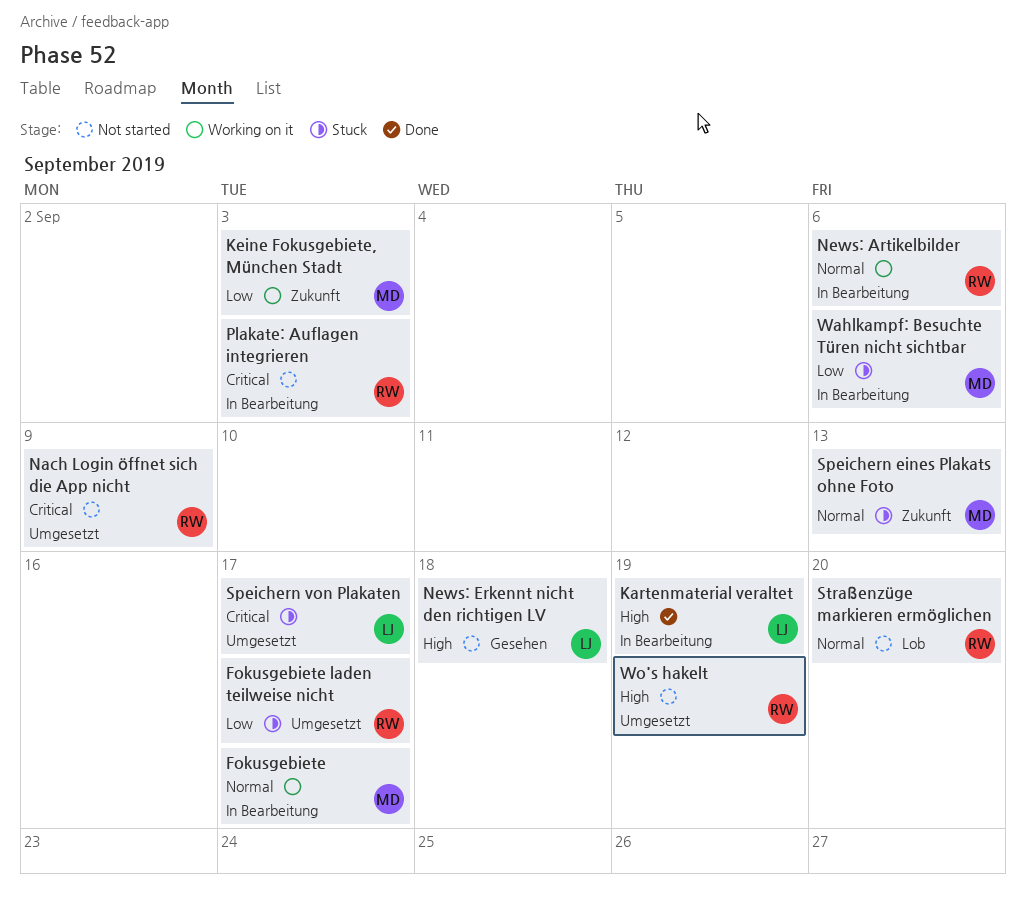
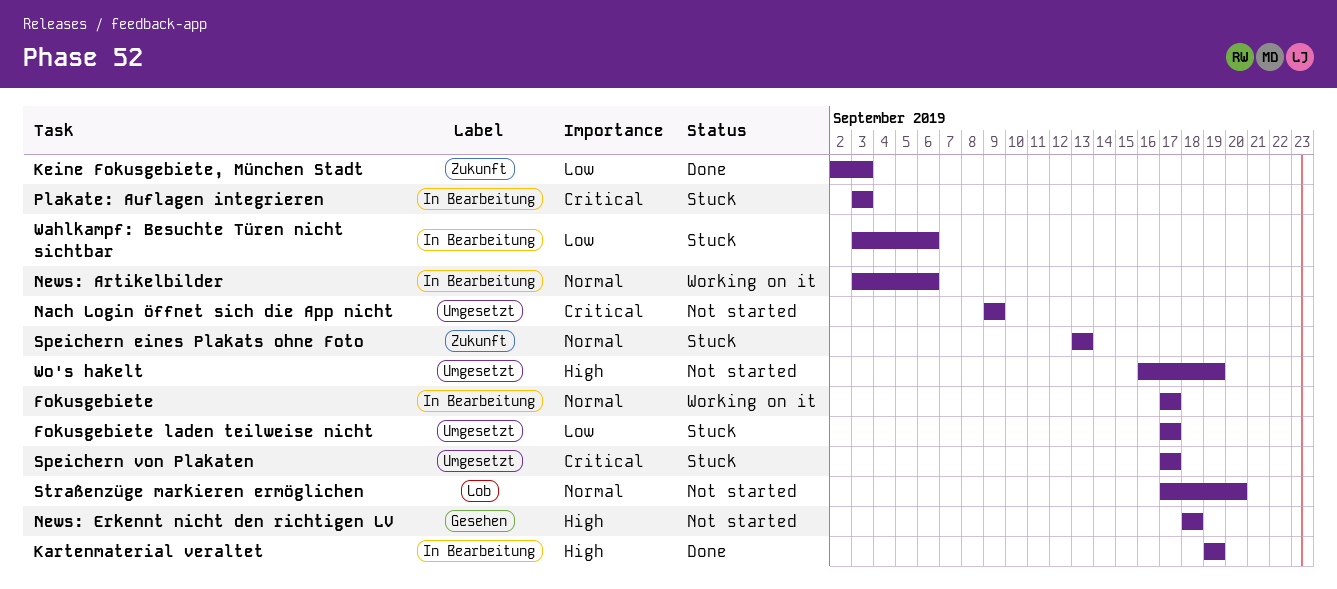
Keine Fokusgebiete, München Stadt, status: Working on it -> Done
Plakate: Auflagen integrieren, status: Not started -> Stuck

